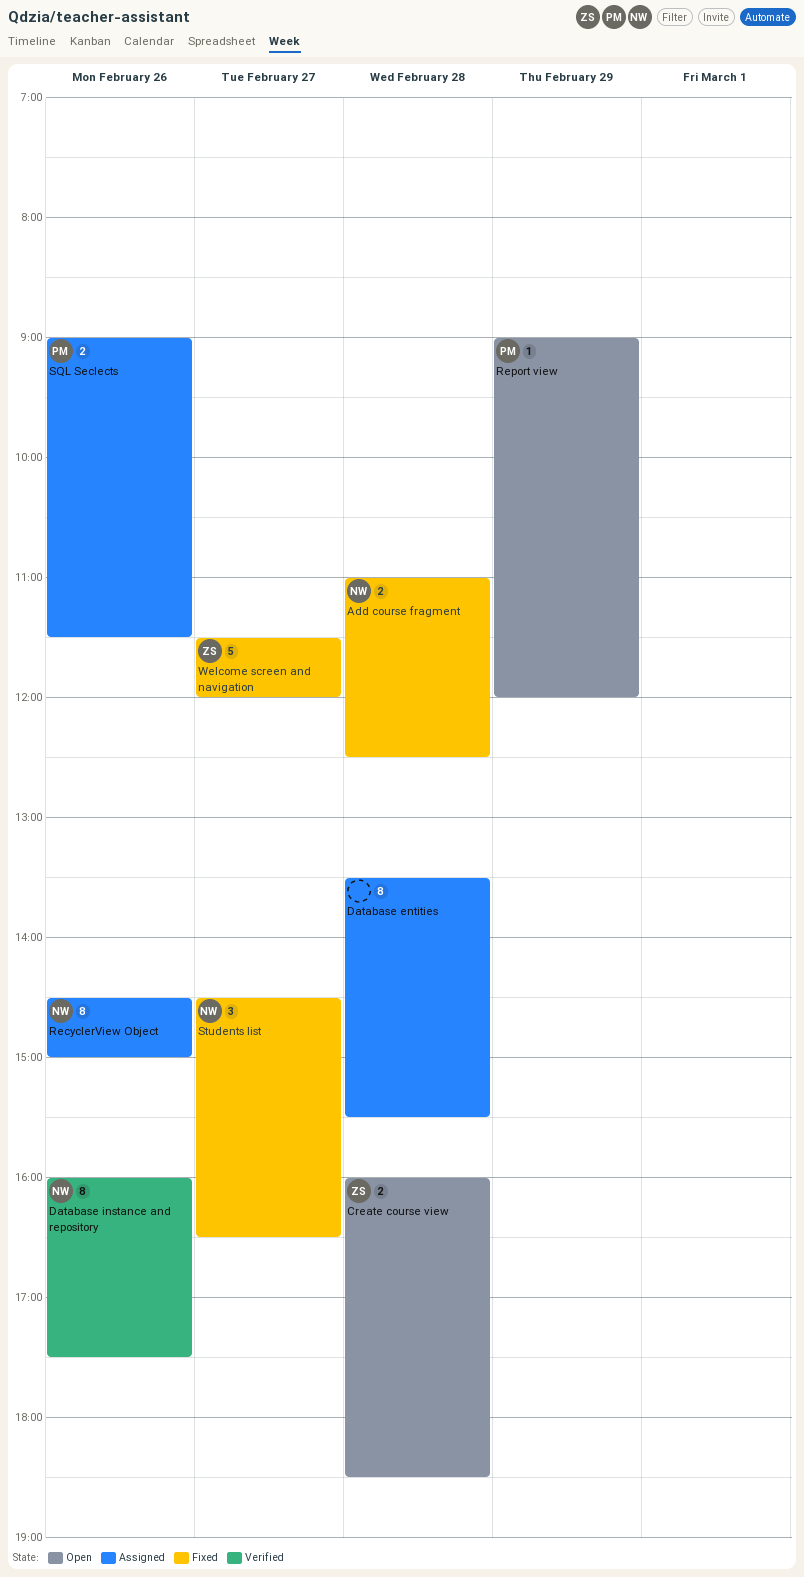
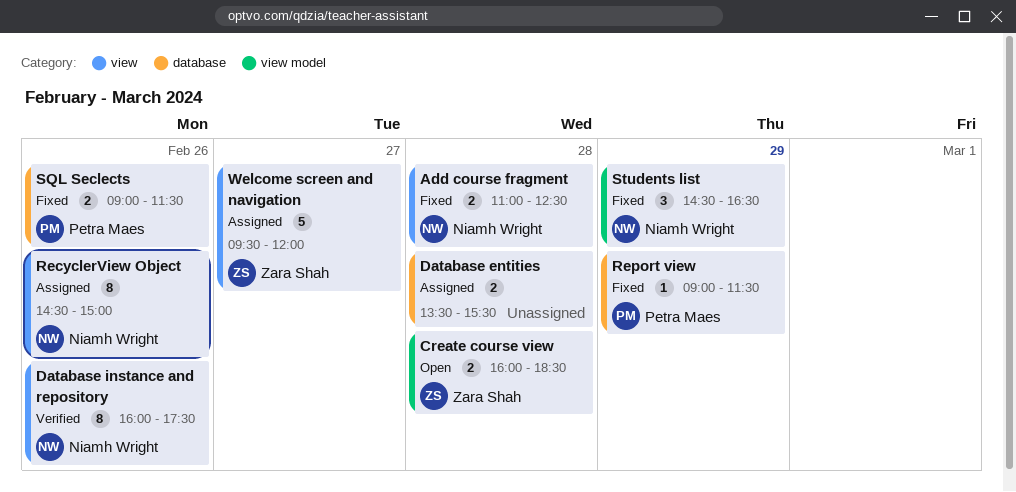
Database entities, estimate: 8 -> 2
Report view, status: Open -> Fixed
Report view, ends: 12:00 -> 11:30
SQL Seclects, status: Assigned -> Fixed
Students list, day: Feb 27 -> Feb 29
Welcome screen and navigation, status: Fixed -> Assigned
Welcome screen and navigation, begins: 11:30 -> 09:30

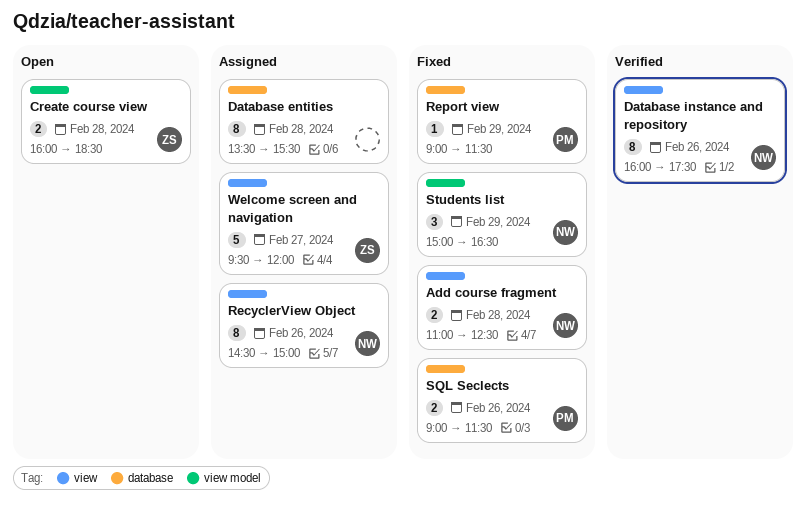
Database entities, estimate: 2 -> 8
Students list, begins: 14:30 -> 15:00

